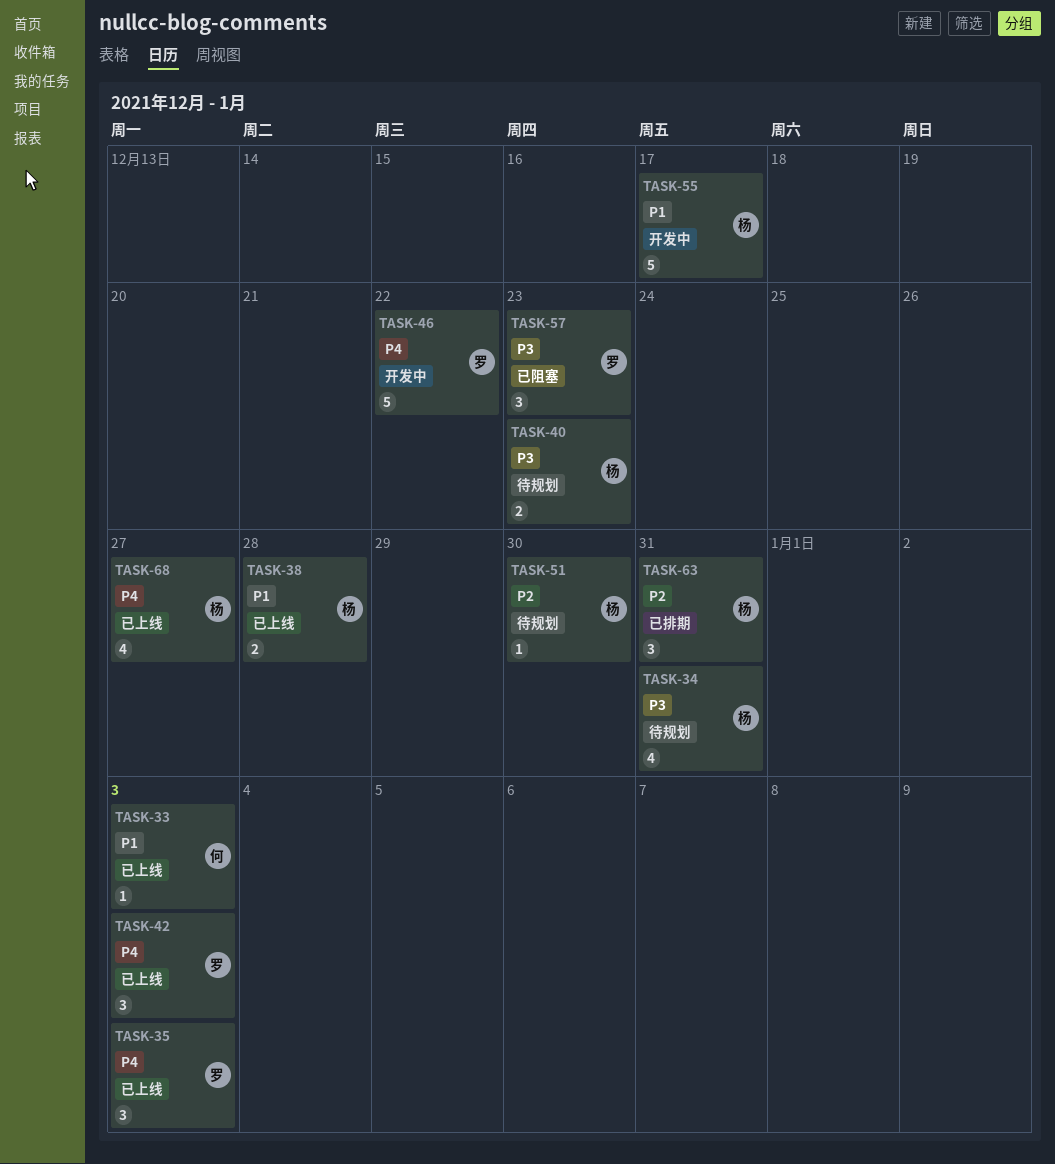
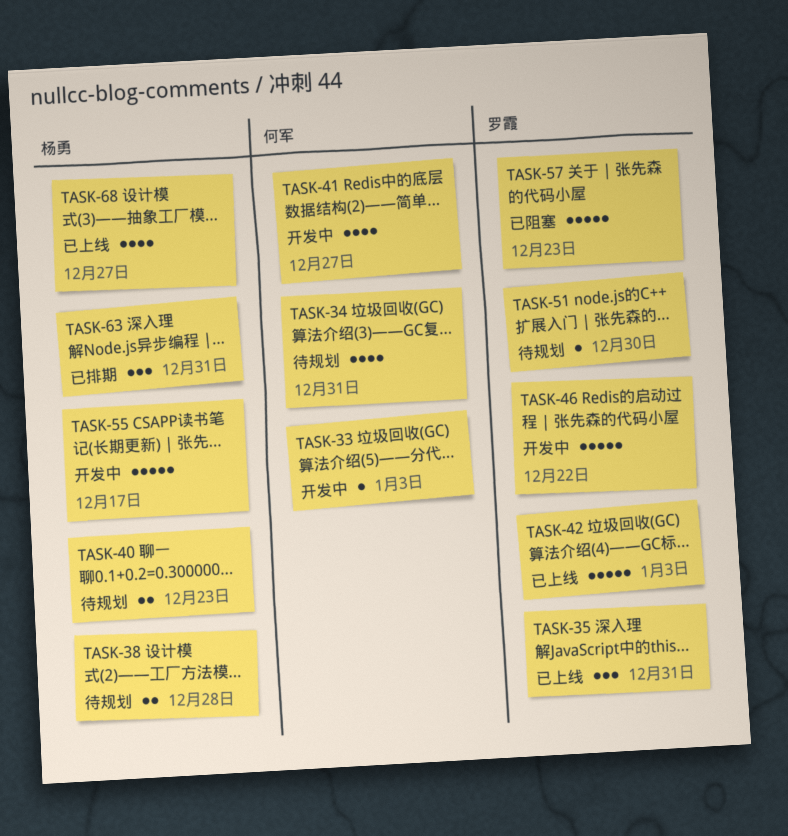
TASK-33, status: 已上线 -> 开发中
TASK-34, owner: 杨勇 -> 何军
TASK-35, due: Jan 3 -> Dec 31
TASK-38, status: 已上线 -> 待规划
TASK-41: none -> present
TASK-42, estimate: 3 -> 5
TASK-51, owner: 杨勇 -> 罗霞
TASK-57, estimate: 3 -> 5

